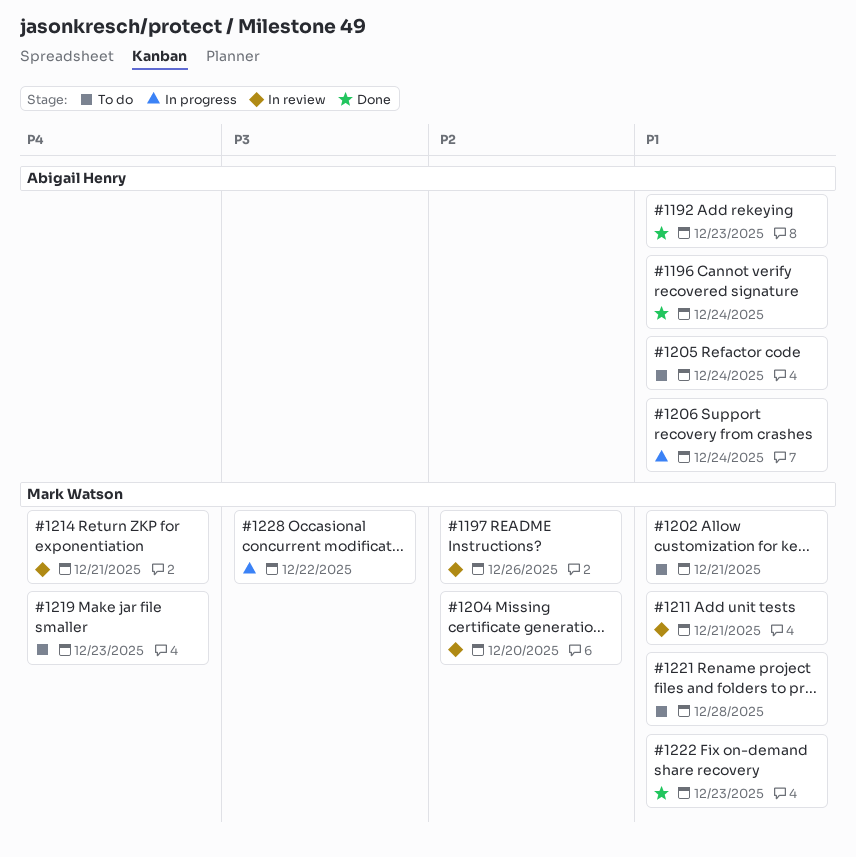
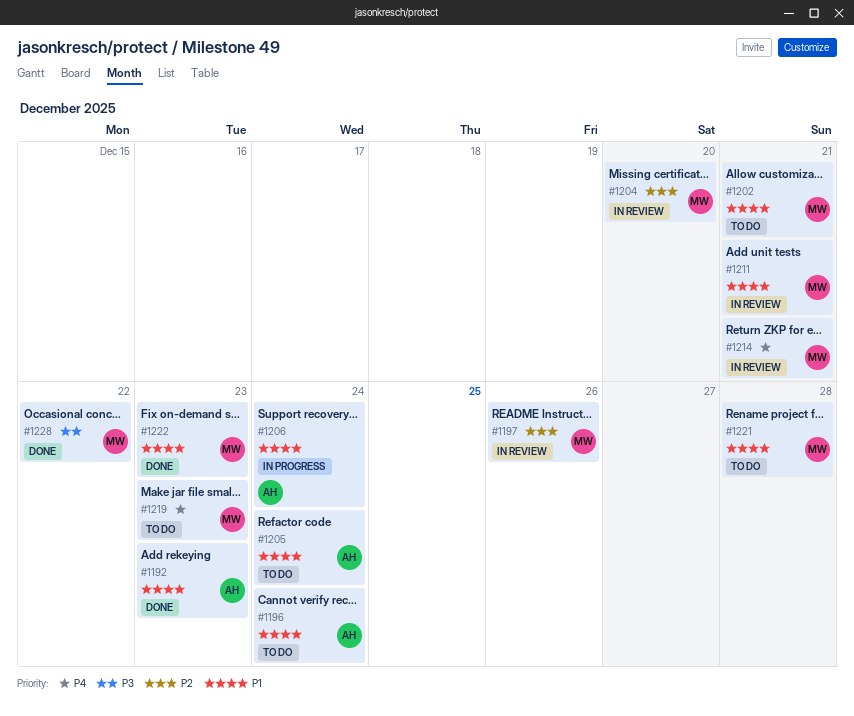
#1196, status: Done -> To do
#1228, status: In progress -> Done

